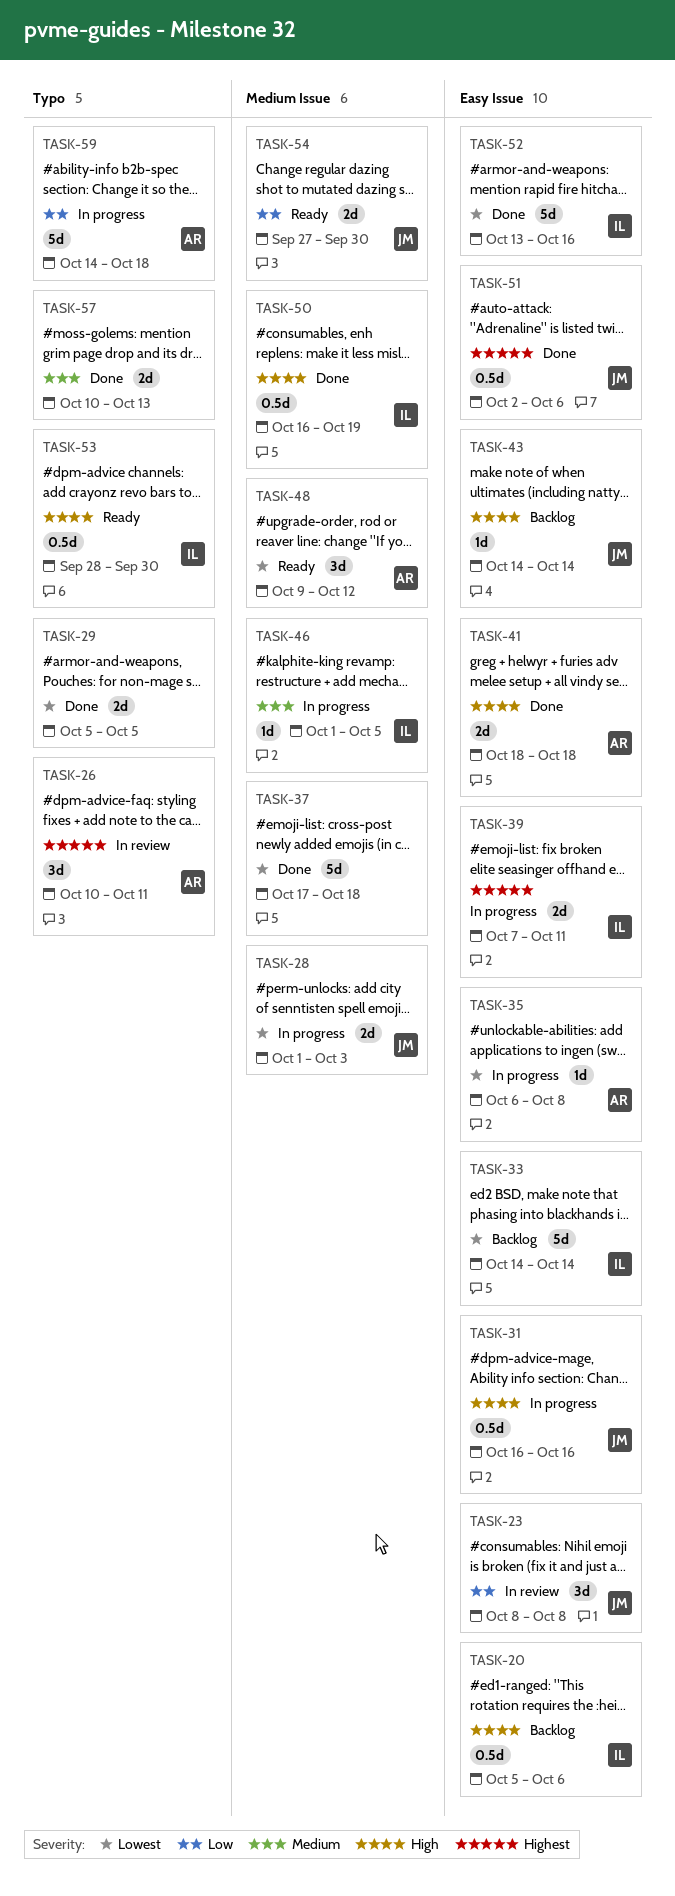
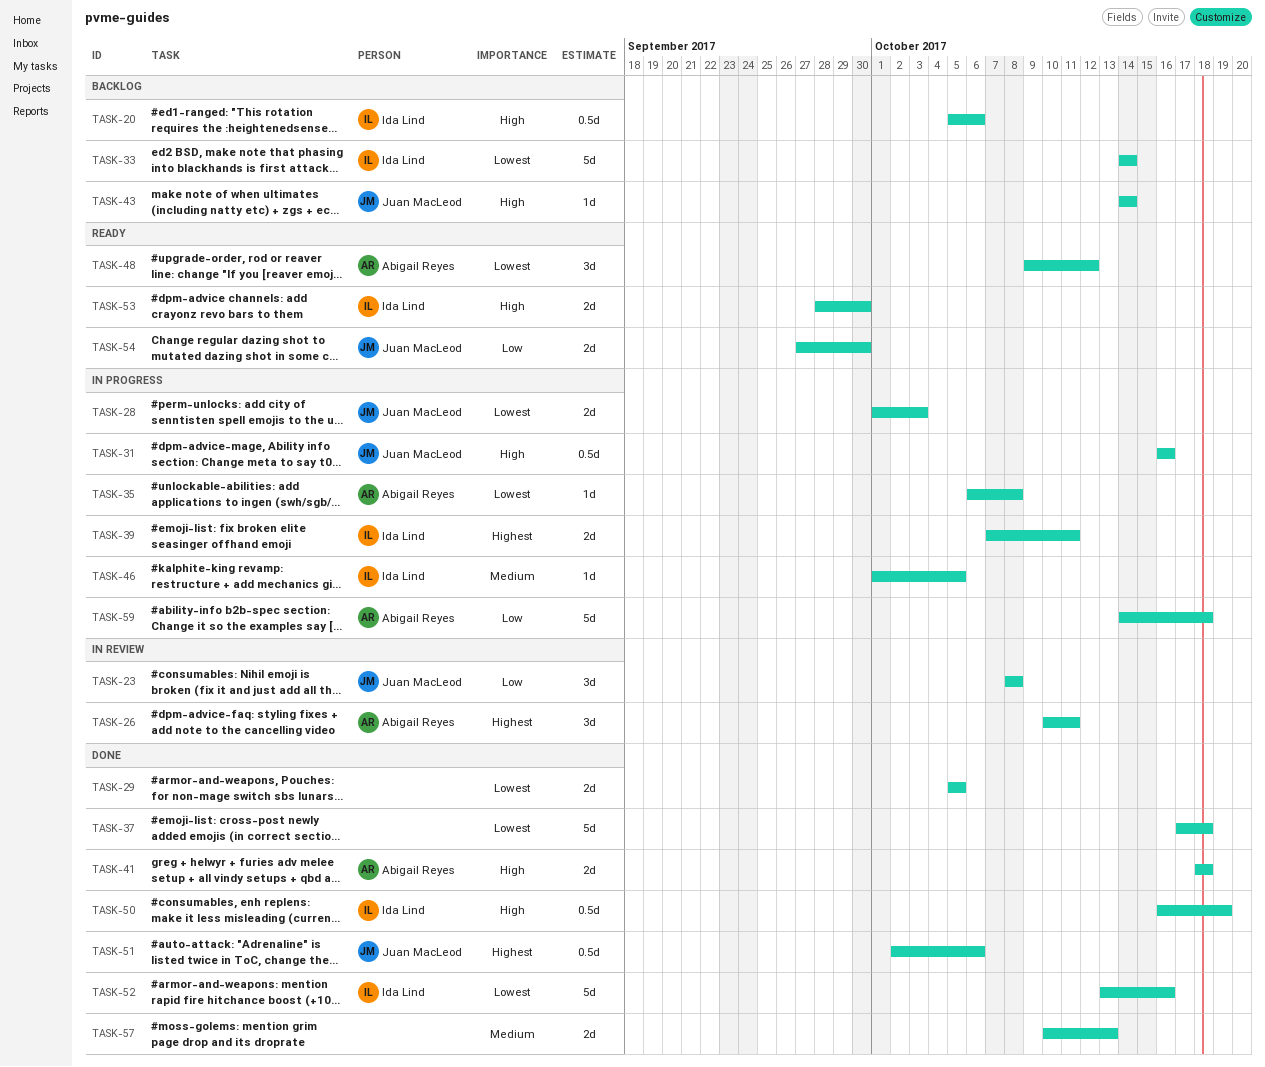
TASK-53, estimate: 0.5d -> 2d

